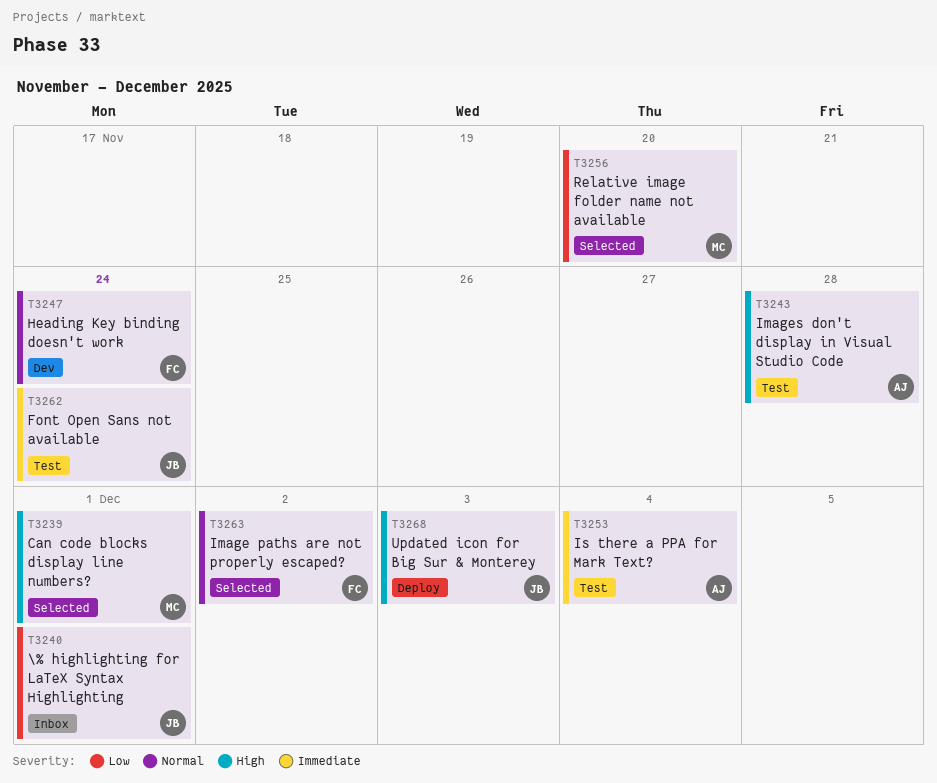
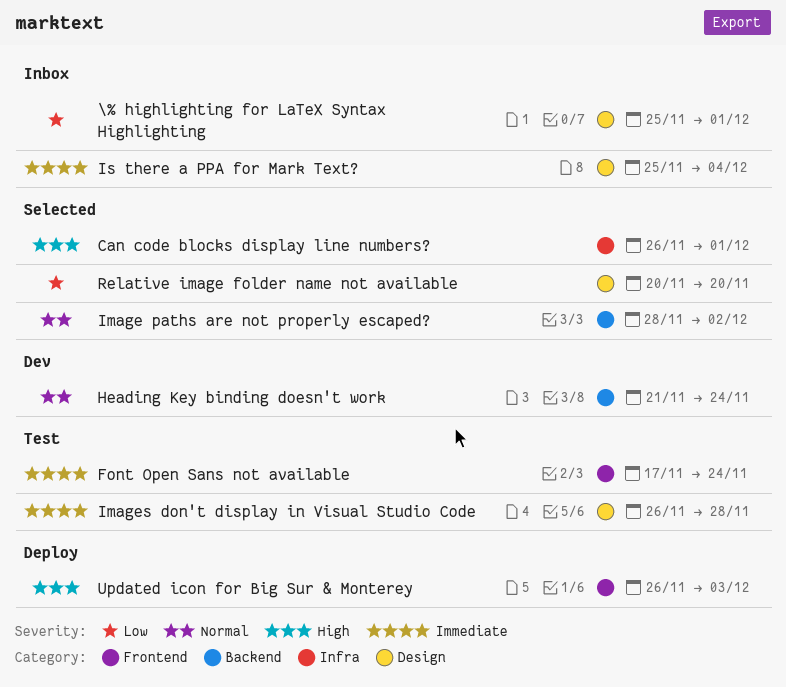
Images don't display in Visual Studio Code, priority: High -> Immediate
Is there a PPA for Mark Text?, status: Test -> Inbox

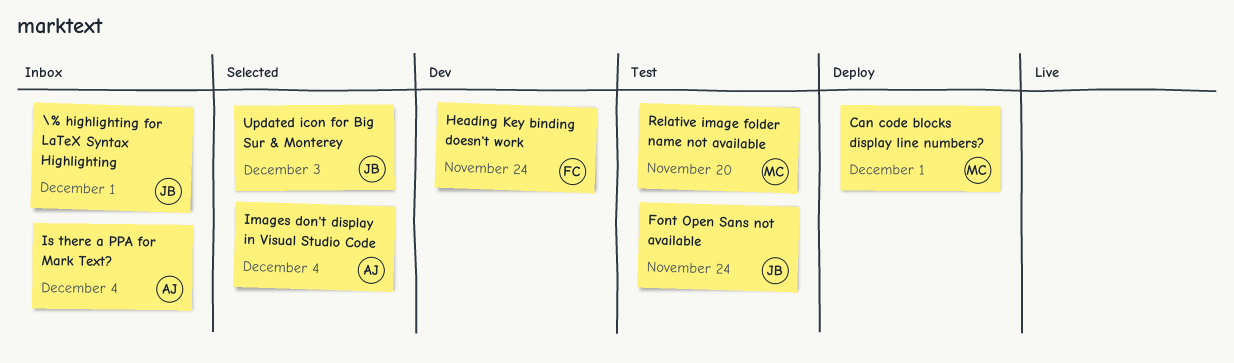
Can code blocks display line numbers?, status: Selected -> Deploy
Image paths are not properly escaped?: present -> none
Images don't display in Visual Studio Code, status: Test -> Selected
Images don't display in Visual Studio Code, due: Nov 28 -> Dec 4
Relative image folder name not available, status: Selected -> Test
Updated icon for Big Sur & Monterey, status: Deploy -> Selected

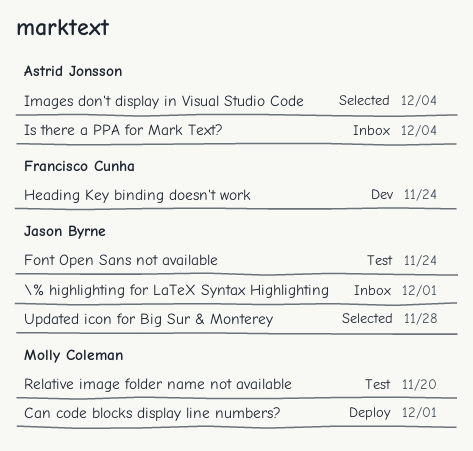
Updated icon for Big Sur & Monterey, due: Dec 3 -> Nov 28

